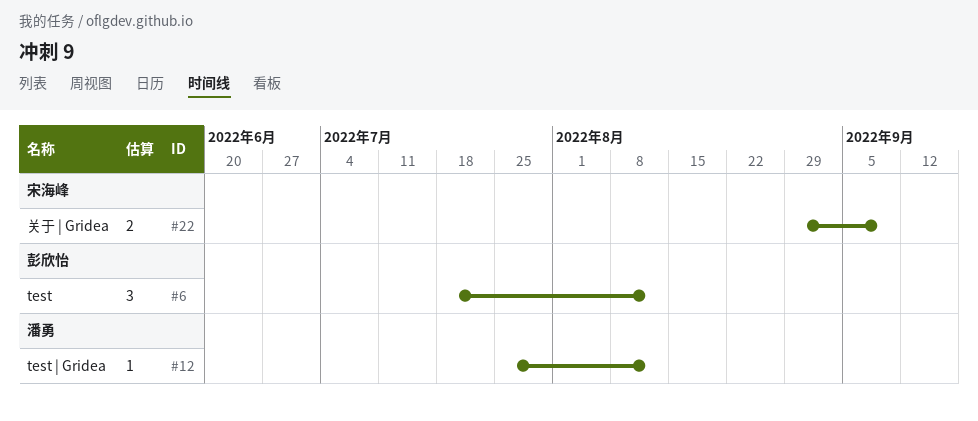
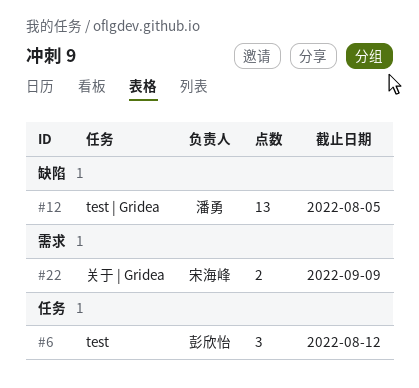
#12, estimate: 1 -> 13
#12, due: Aug 12 -> Aug 5

